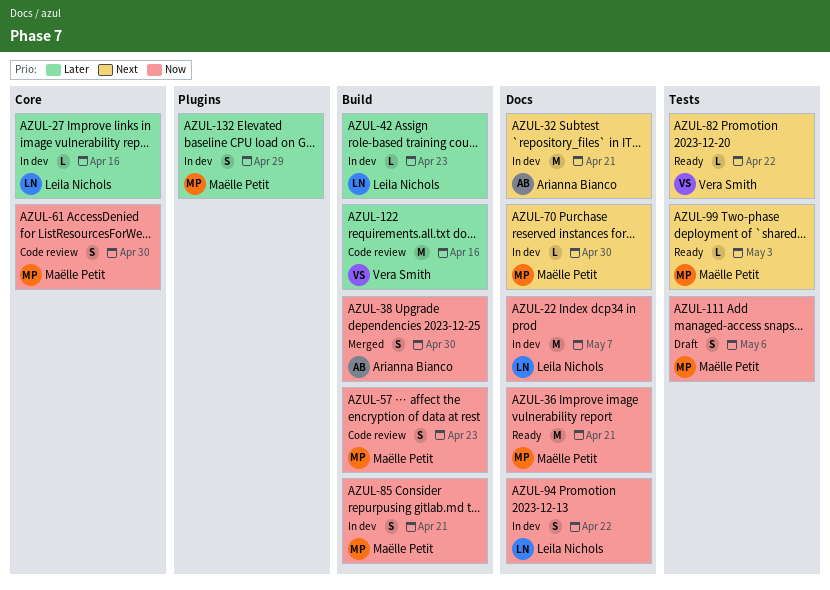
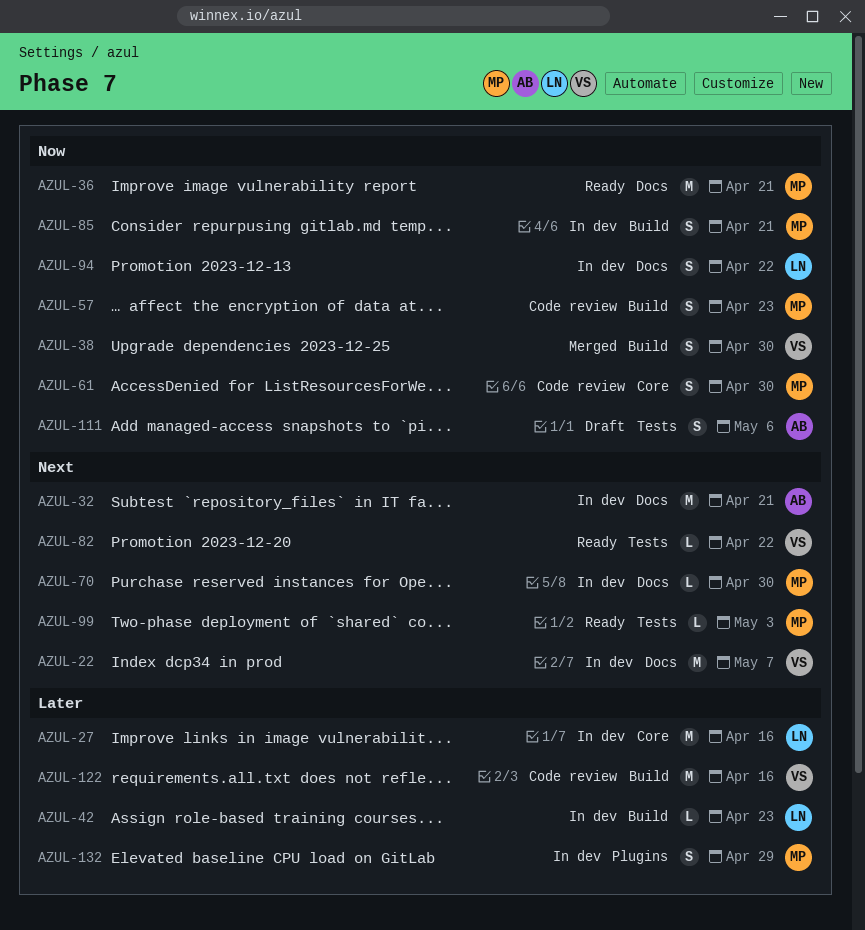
AZUL-22, owner: Leila Nichols -> Vera Smith
AZUL-22, priority: Now -> Next
AZUL-27, estimate: L -> M
AZUL-38, owner: Arianna Bianco -> Vera Smith
AZUL-111, owner: Maëlle Petit -> Arianna Bianco

